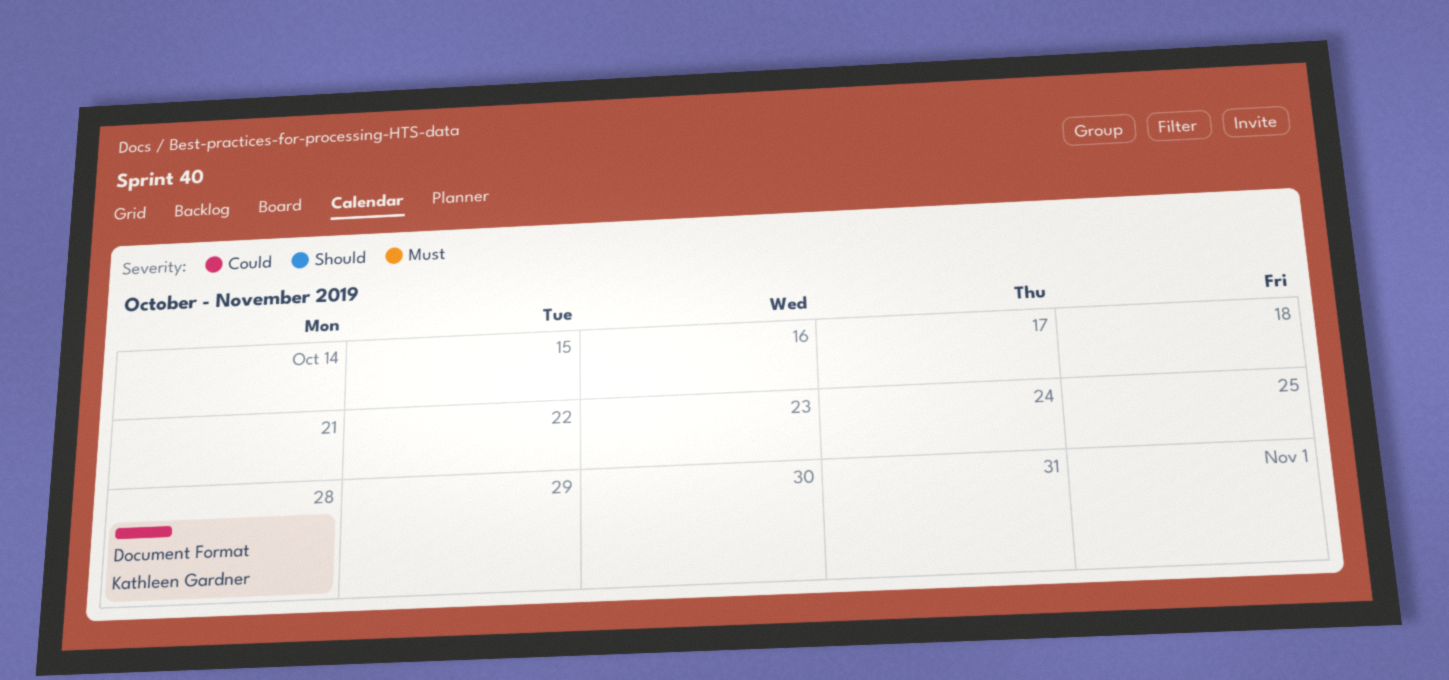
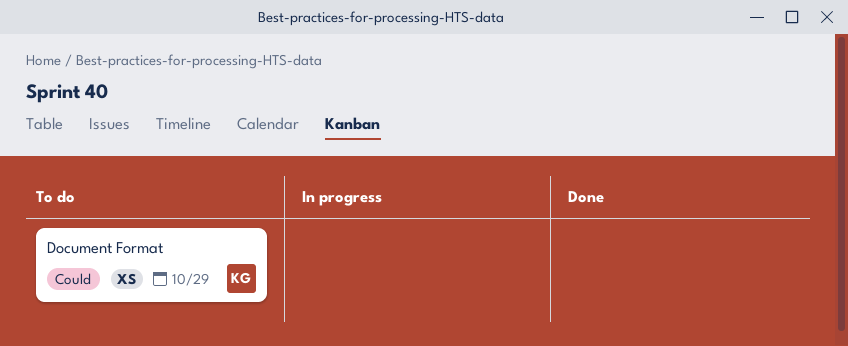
Document Format, due: Oct 28 -> Oct 29

